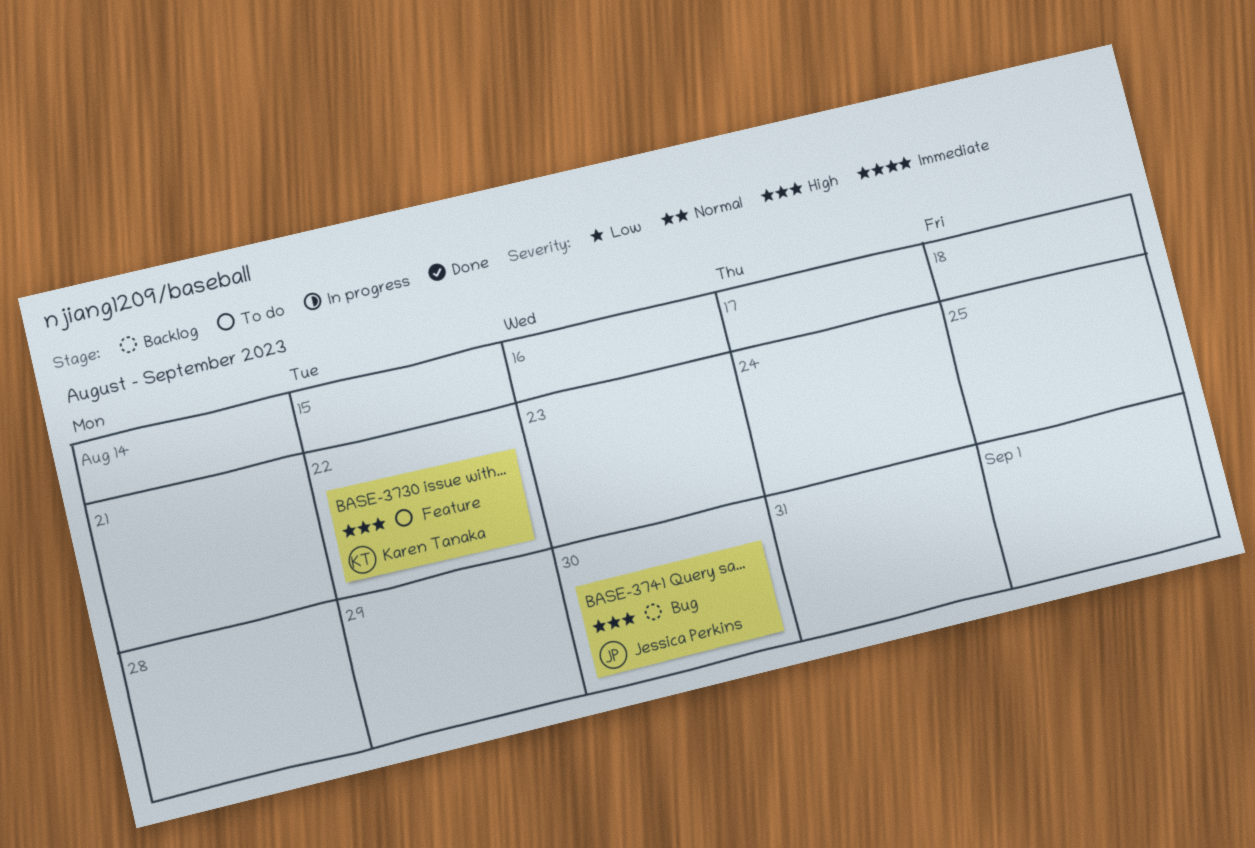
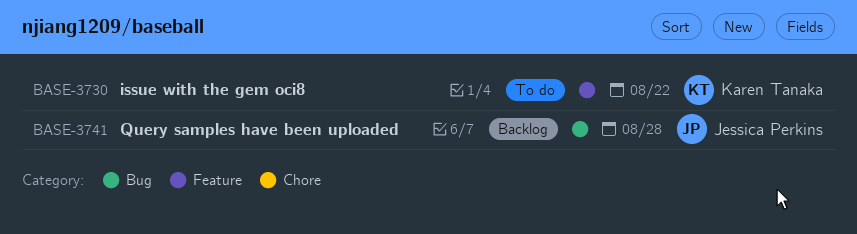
BASE-3741, due: Aug 30 -> Aug 28

